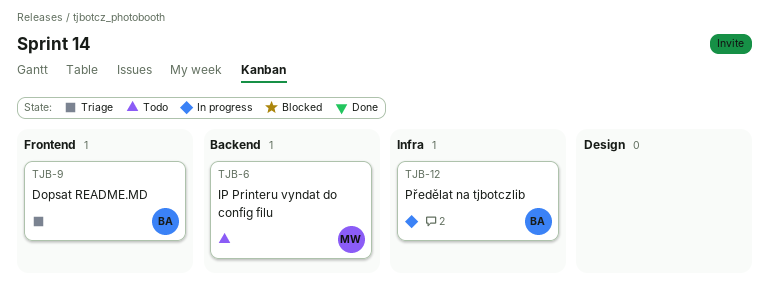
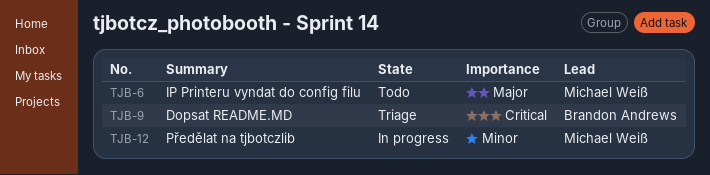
TJB-12, owner: Brandon Andrews -> Michael Weiß

